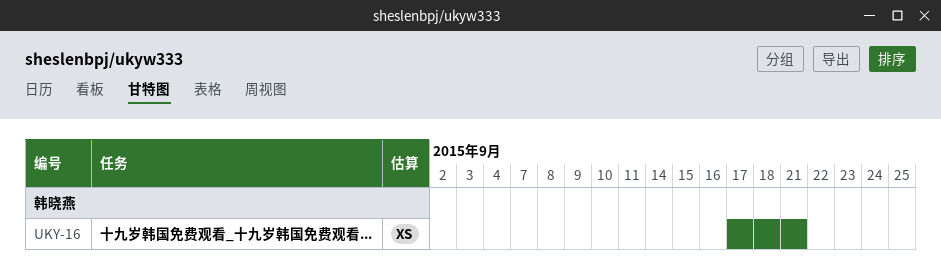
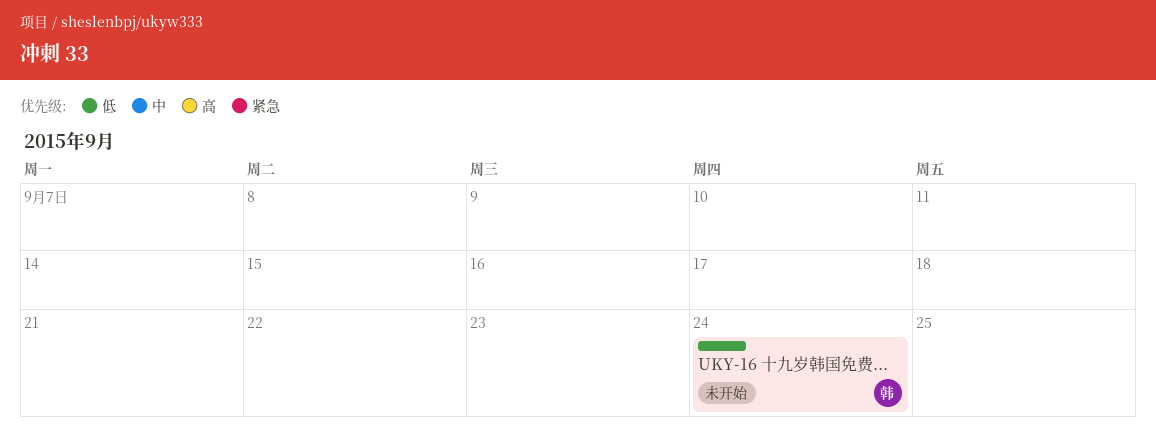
UKY-16, due: Sep 21 -> Sep 24

